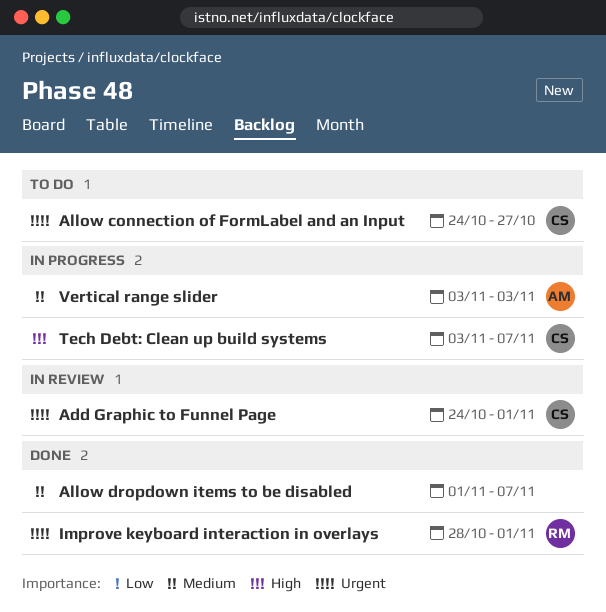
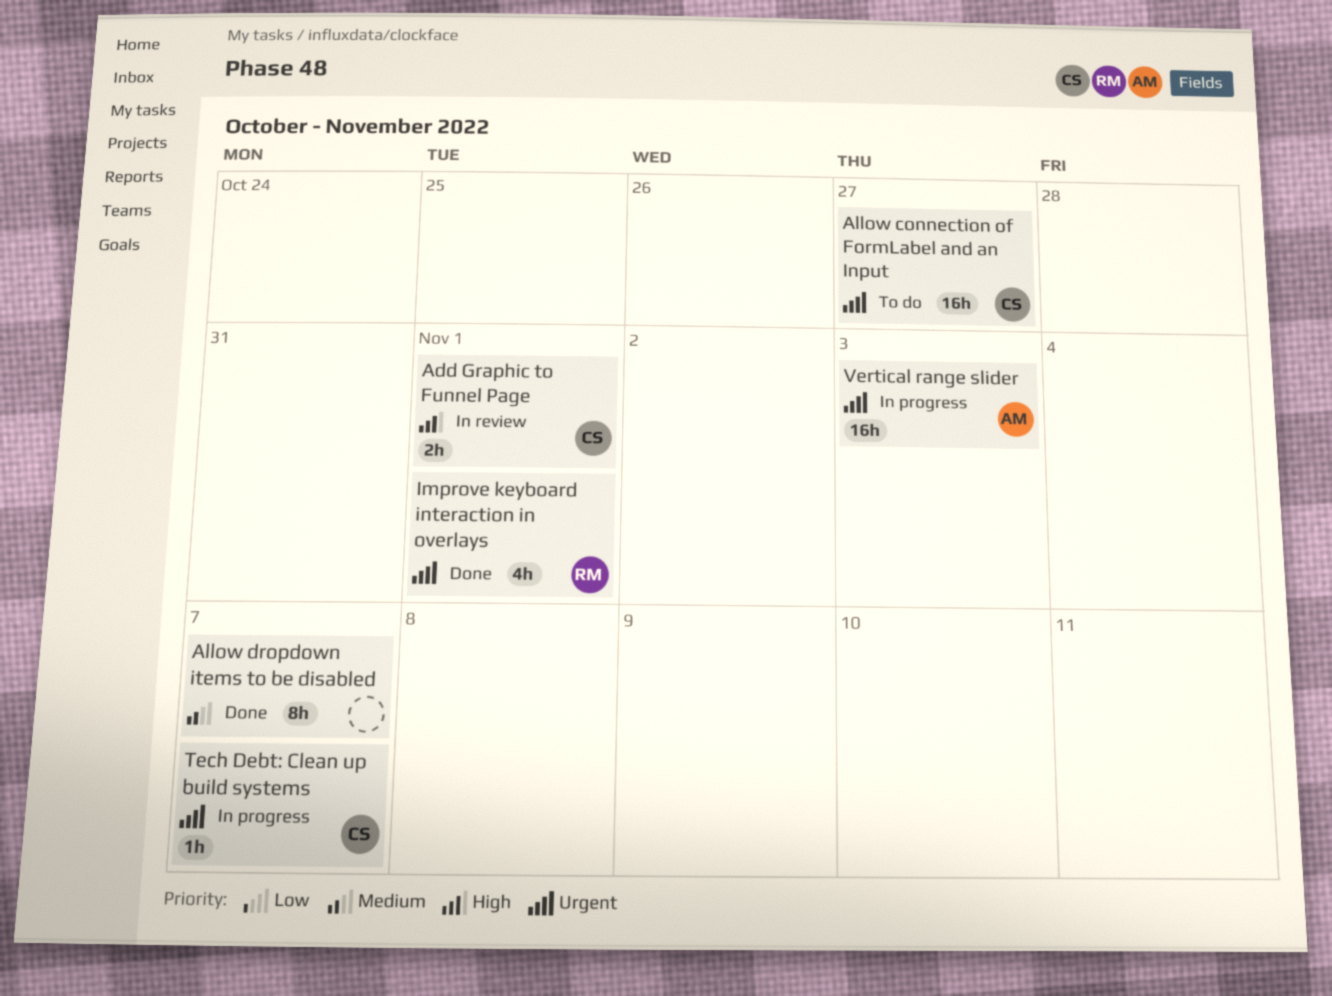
Add Graphic to Funnel Page, priority: Urgent -> High
Tech Debt: Clean up build systems, priority: High -> Urgent
Vertical range slider, priority: Medium -> Urgent

